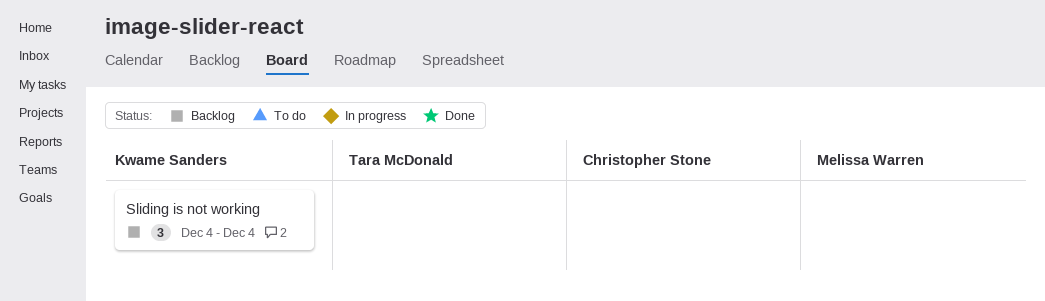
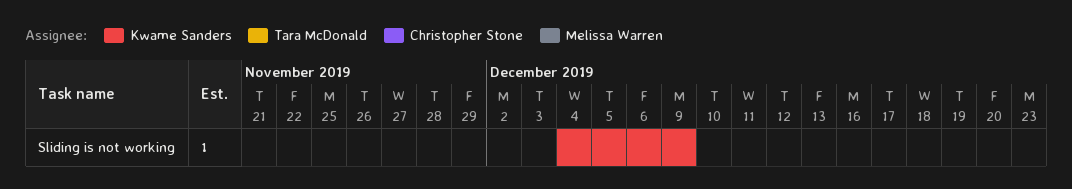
Sliding is not working, estimate: 3 -> 1
Sliding is not working, due: Dec 4 -> Dec 9

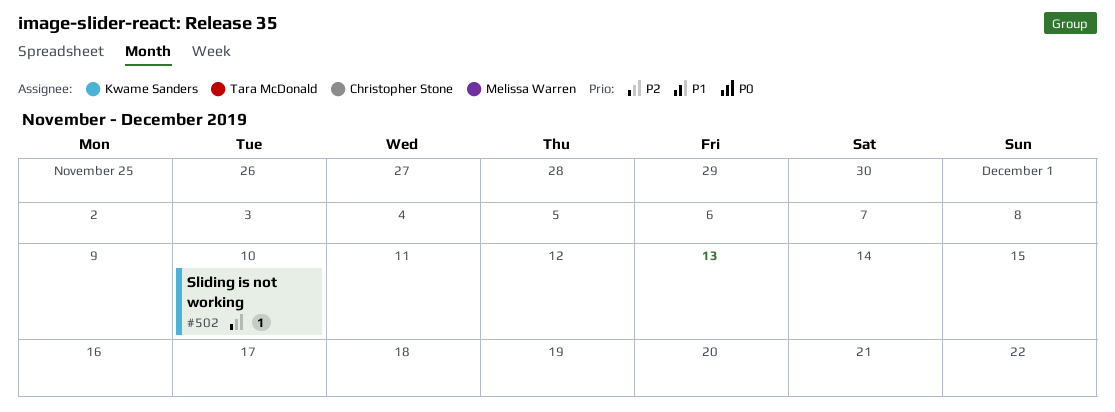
Sliding is not working, due: Dec 9 -> Dec 10

